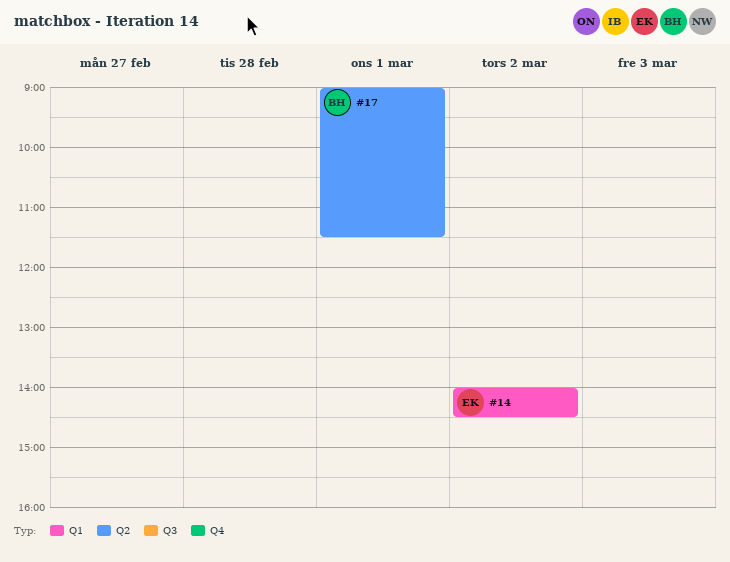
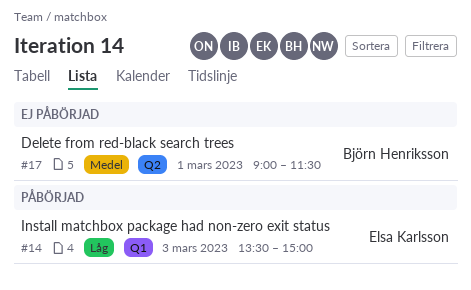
#14, day: Mar 2 -> Mar 3
#14, begins: 14:00 -> 13:30
#14, ends: 14:30 -> 15:00

